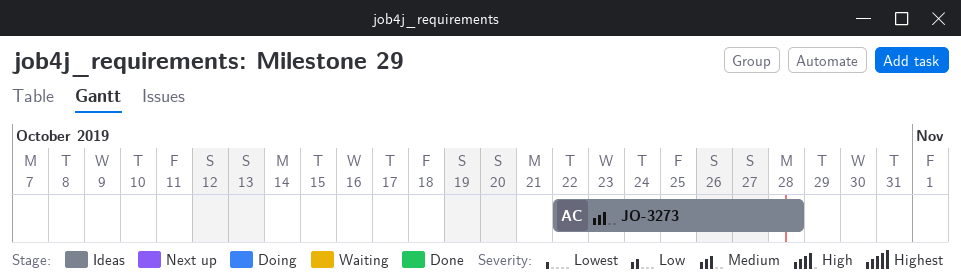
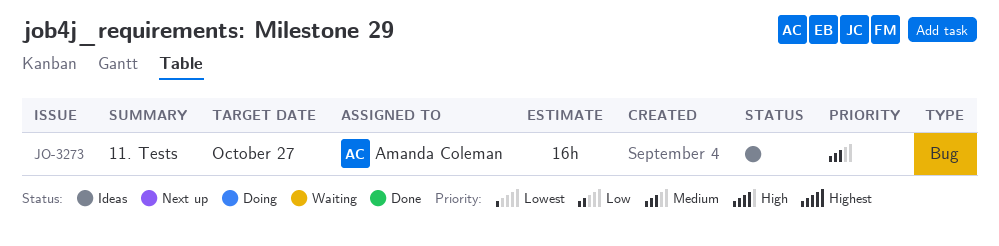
JO-3273, due: Oct 28 -> Oct 27

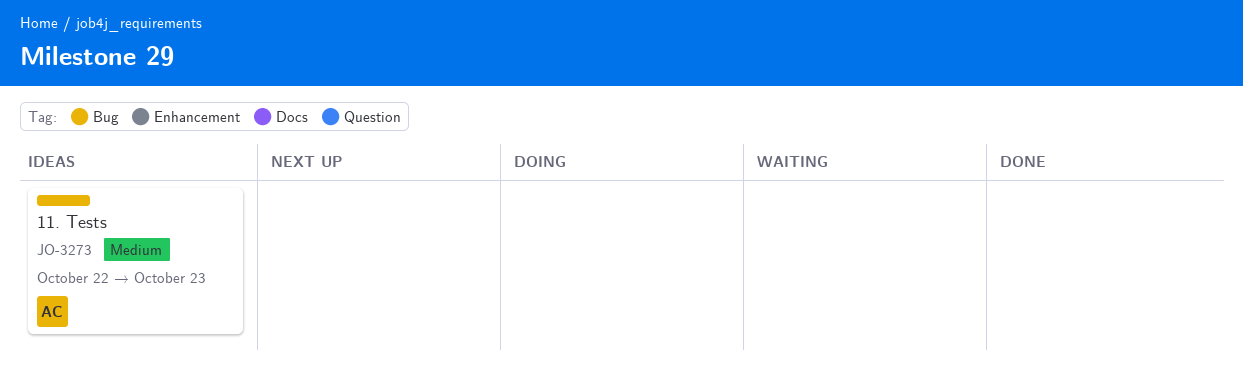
JO-3273, due: Oct 27 -> Oct 23

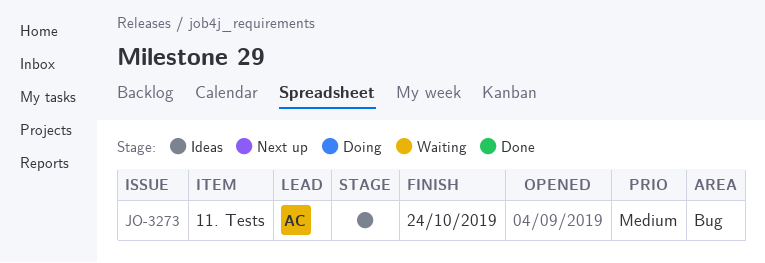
JO-3273, due: Oct 23 -> Oct 24

